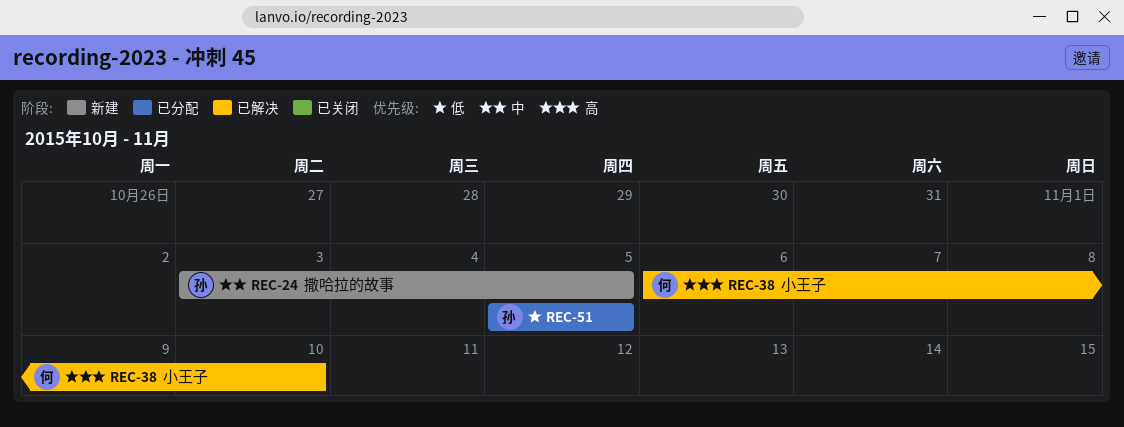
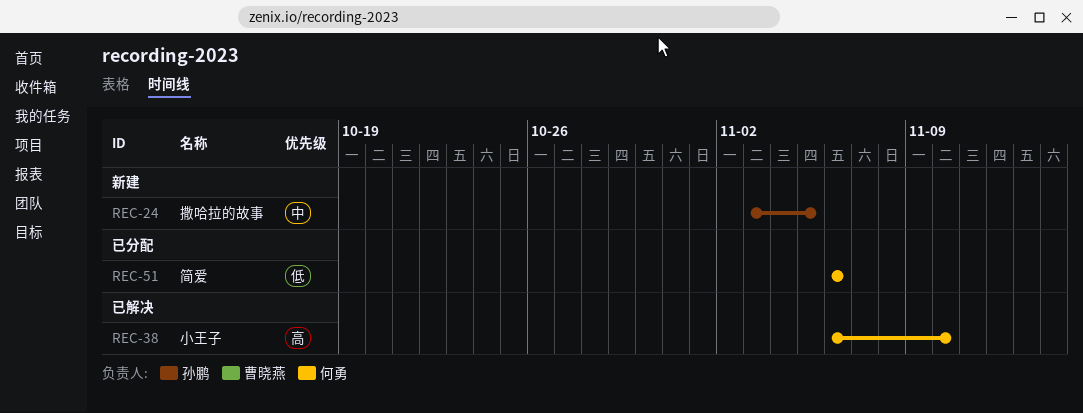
REC-51, owner: 孙鹏 -> 何勇
REC-51, start: Nov 5 -> Nov 6
REC-51, due: Nov 5 -> Nov 6

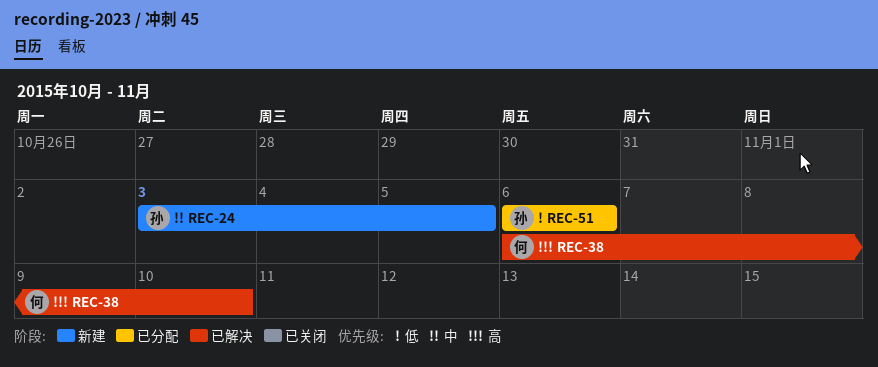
REC-51, owner: 何勇 -> 孙鹏

